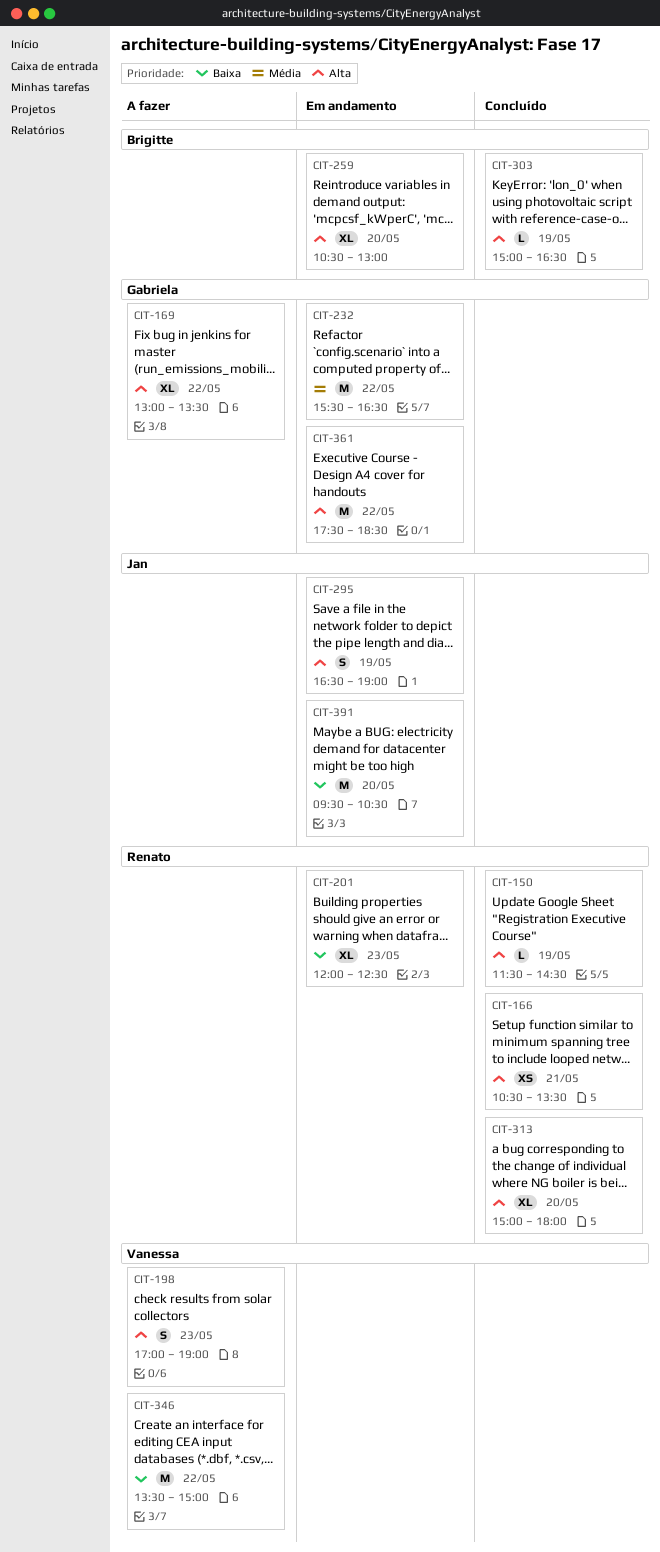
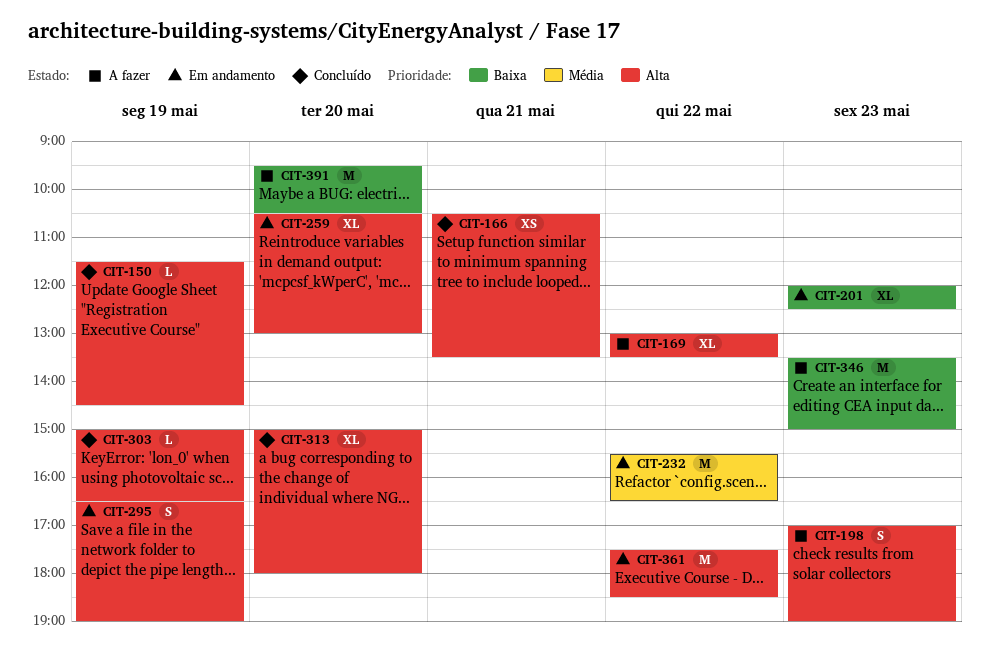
CIT-346, day: May 22 -> May 23
CIT-391, status: Em andamento -> A fazer

